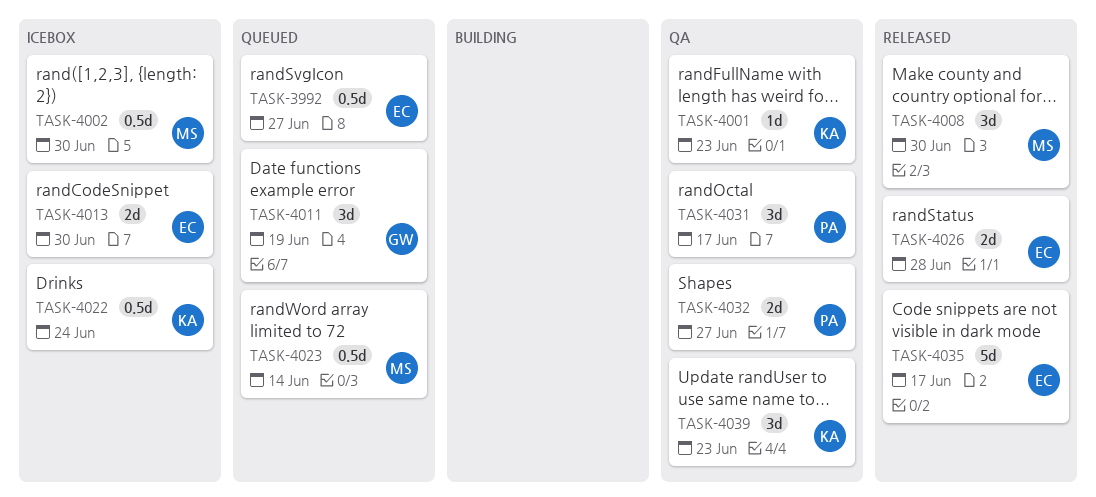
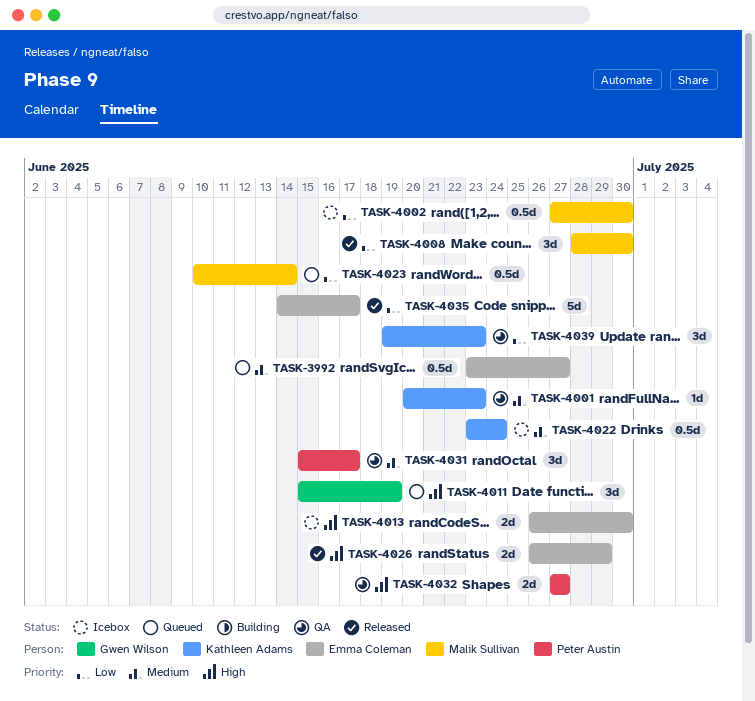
TASK-4026, due: Jun 28 -> Jun 29

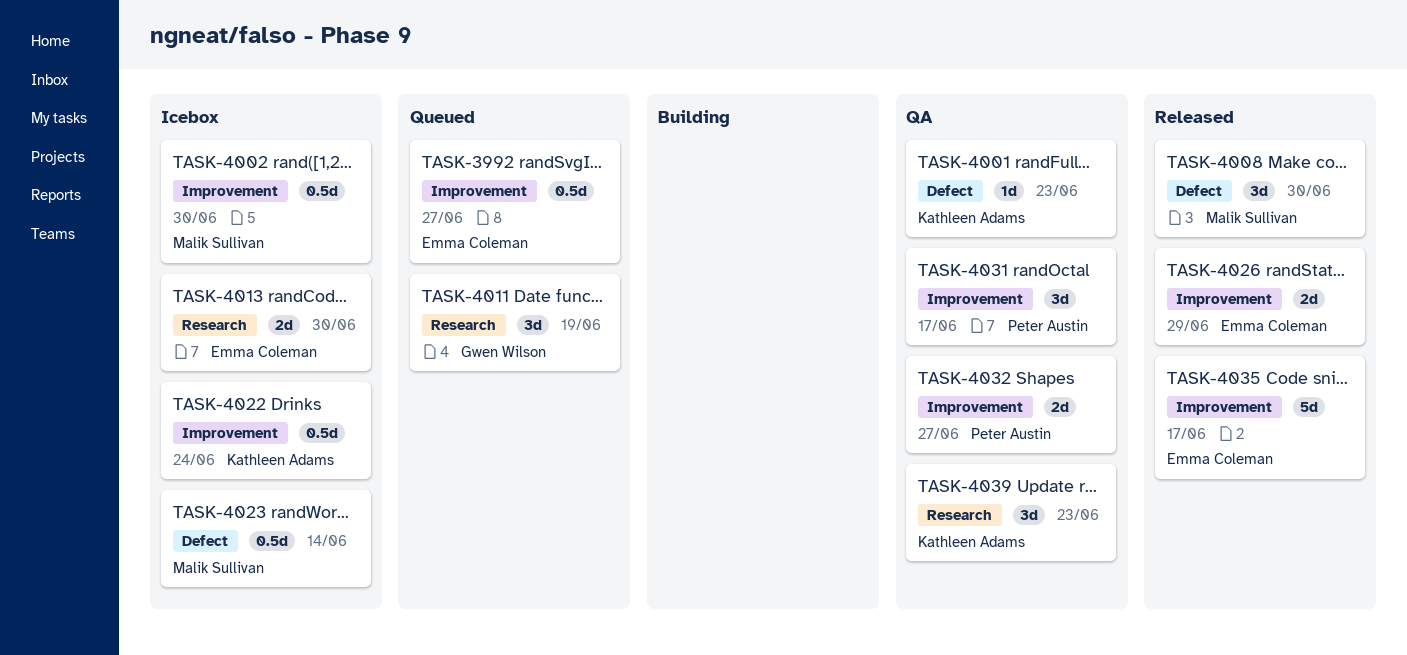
TASK-4023, status: Queued -> Icebox

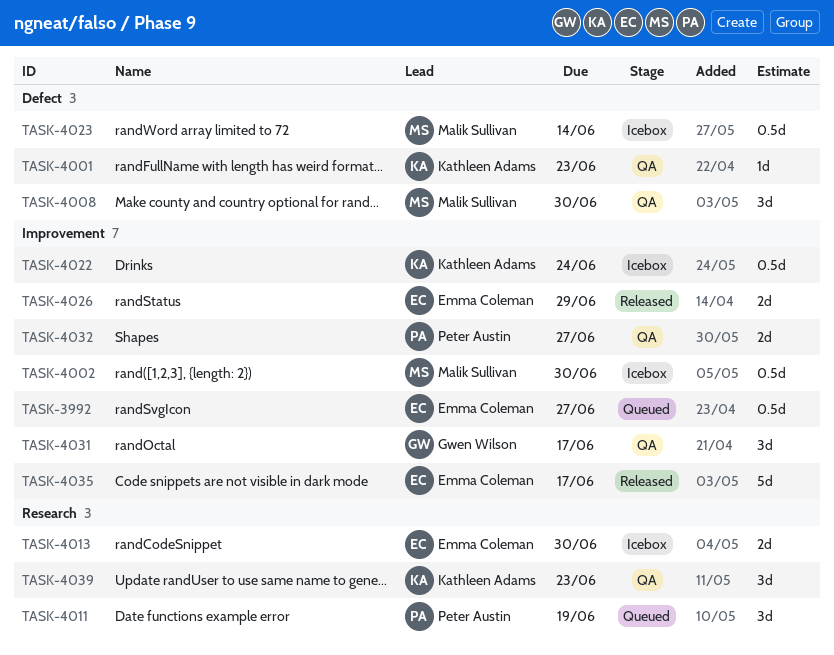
TASK-4008, status: Released -> QA
TASK-4011, owner: Gwen Wilson -> Peter Austin
TASK-4031, owner: Peter Austin -> Gwen Wilson

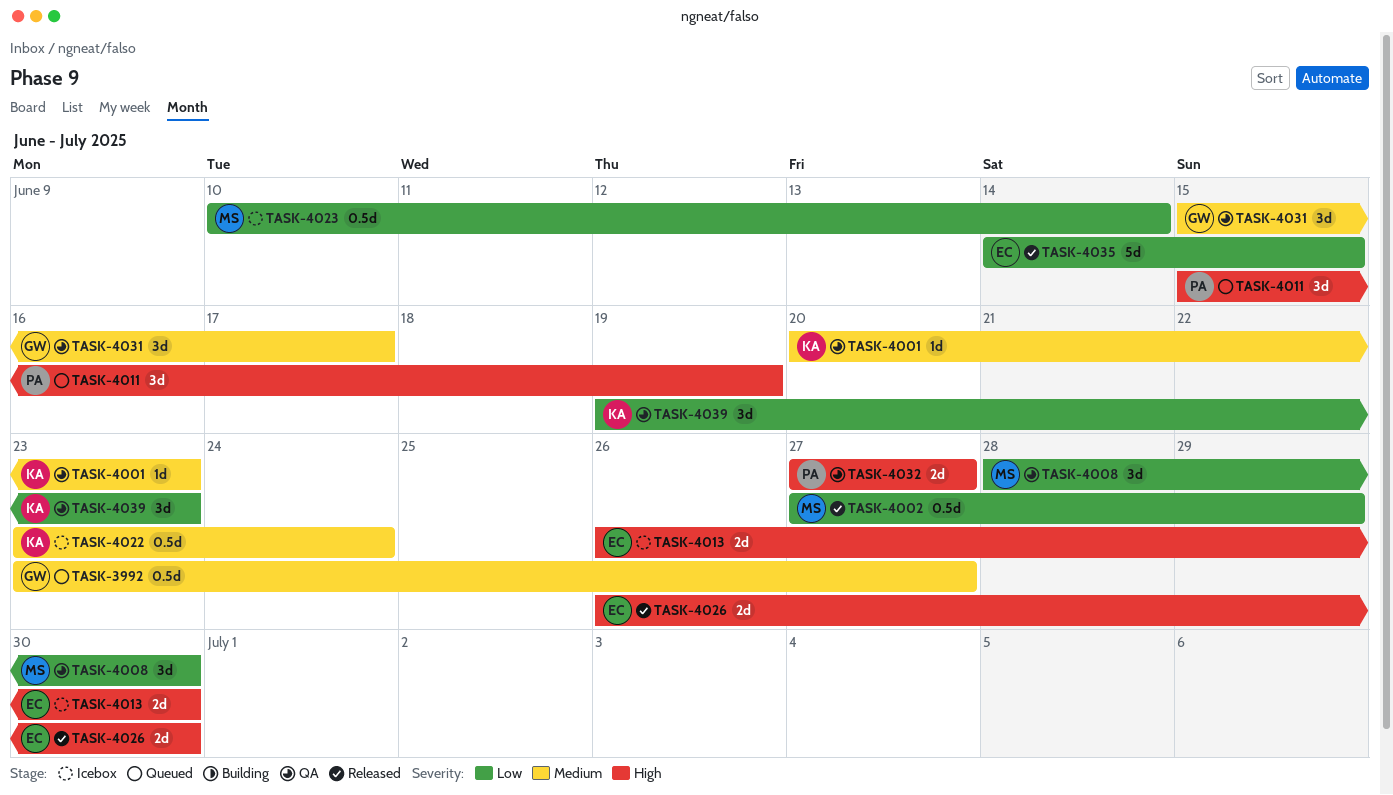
TASK-3992, owner: Emma Coleman -> Gwen Wilson
TASK-4002, status: Icebox -> Released
TASK-4002, due: Jun 30 -> Jun 29
TASK-4026, due: Jun 29 -> Jun 30
TASK-4035, due: Jun 17 -> Jun 15

